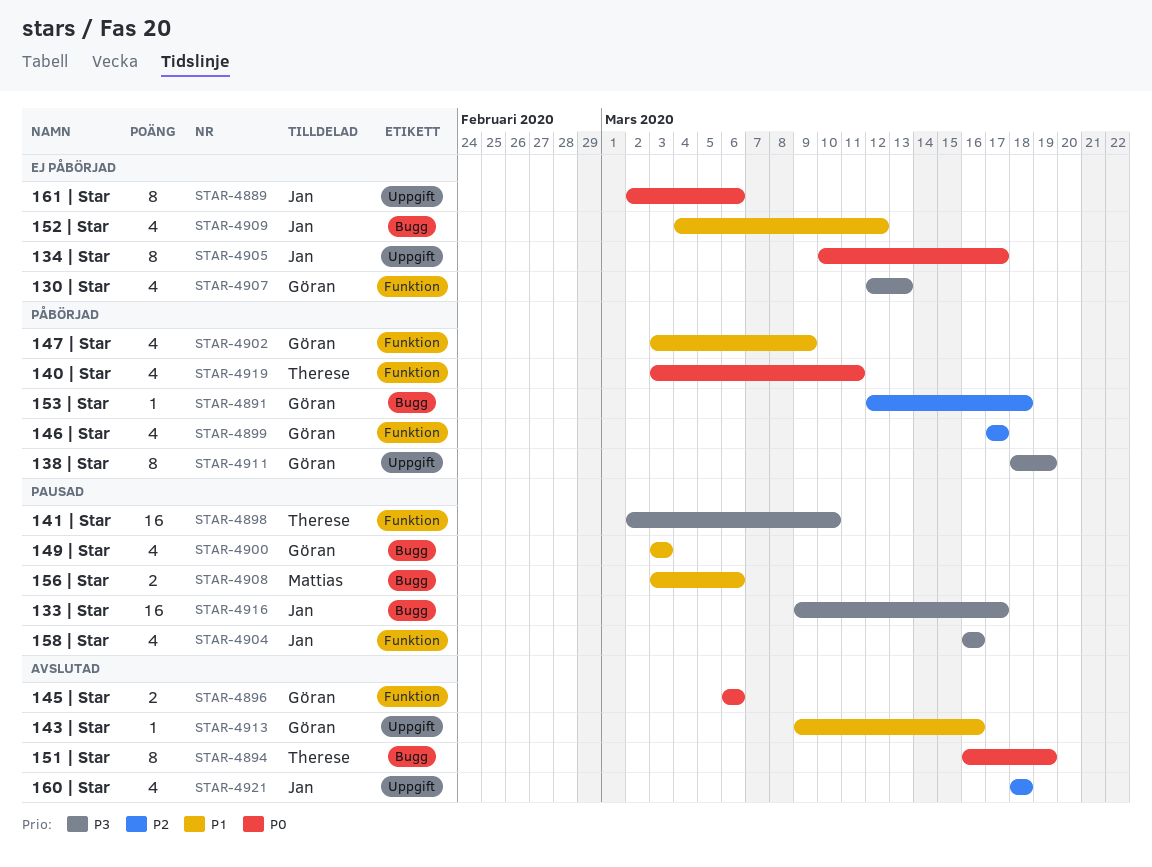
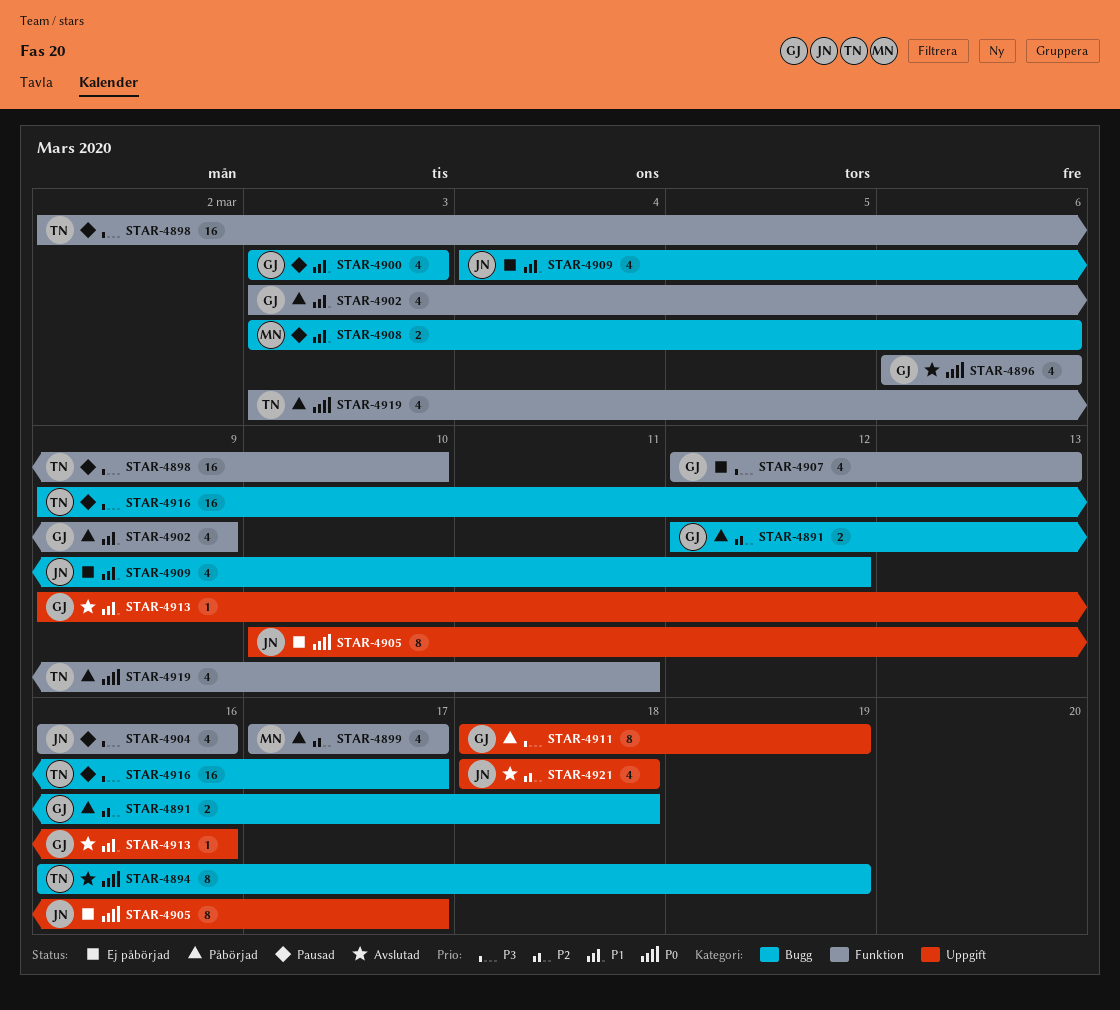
STAR-4889: present -> none
STAR-4891, estimate: 1 -> 2
STAR-4896, estimate: 2 -> 4
STAR-4899, owner: Göran -> Mattias
STAR-4916, owner: Jan -> Therese

